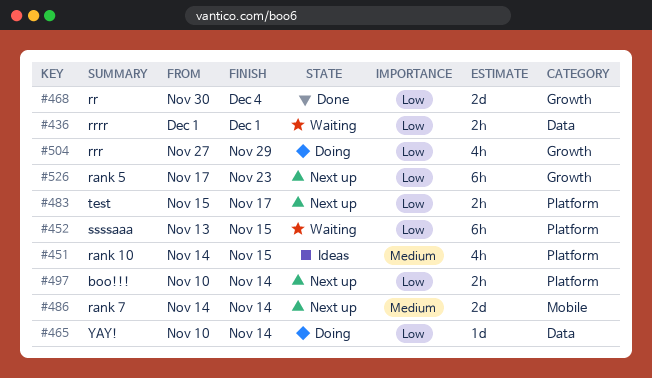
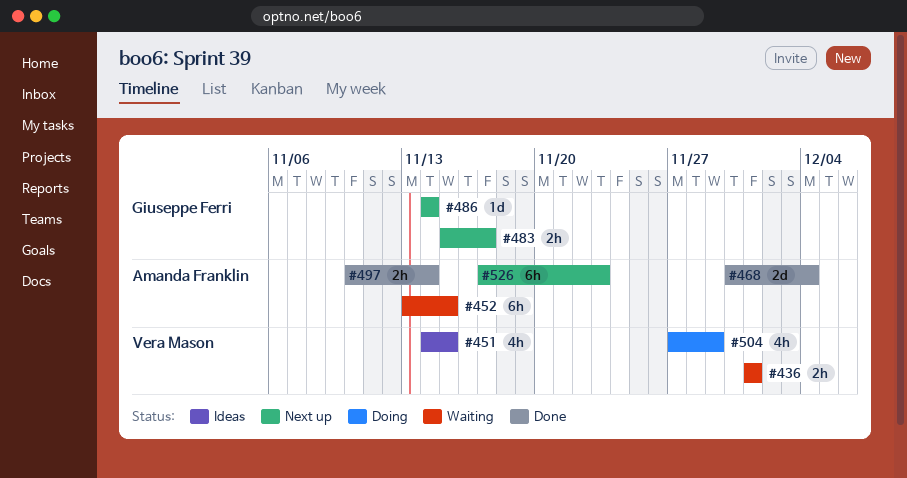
#465: present -> none
#486, estimate: 2d -> 1d
#497, status: Next up -> Done

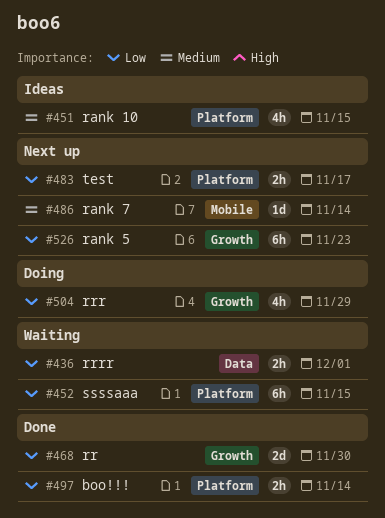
#468, due: Dec 4 -> Nov 30

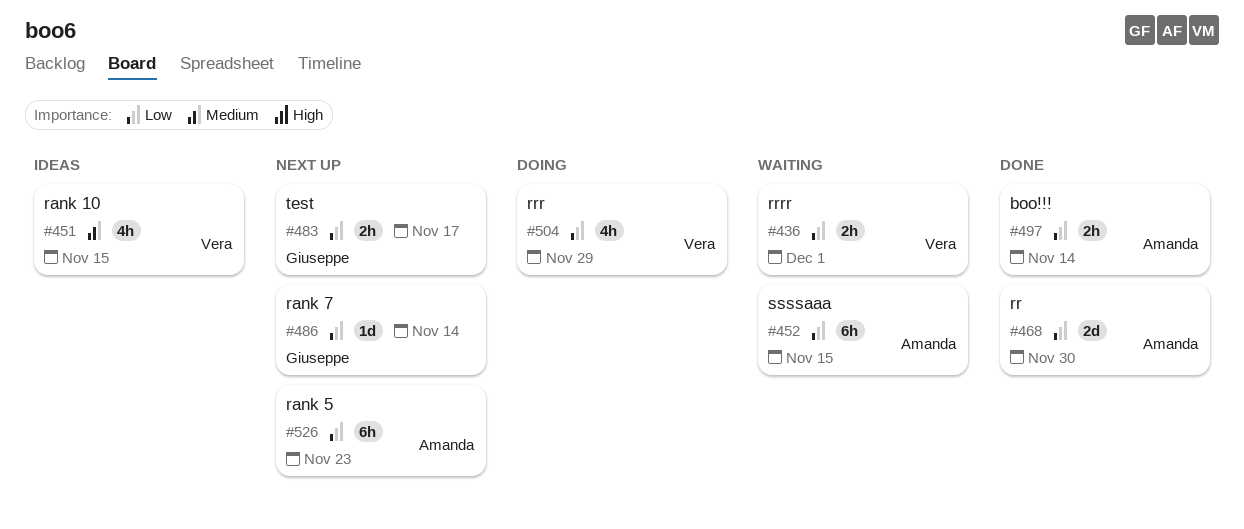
#486, priority: Medium -> Low

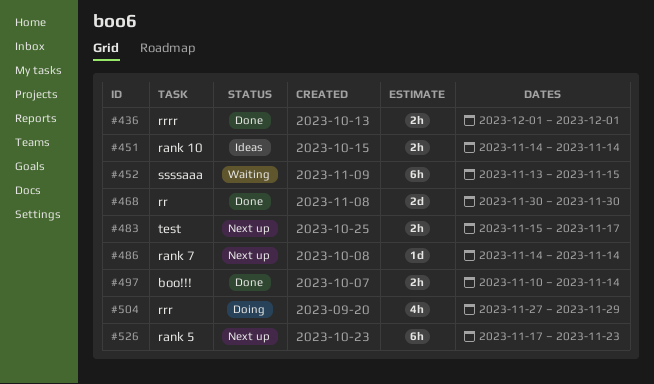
#436, status: Waiting -> Done
#451, estimate: 4h -> 2h
#451, due: Nov 15 -> Nov 14

